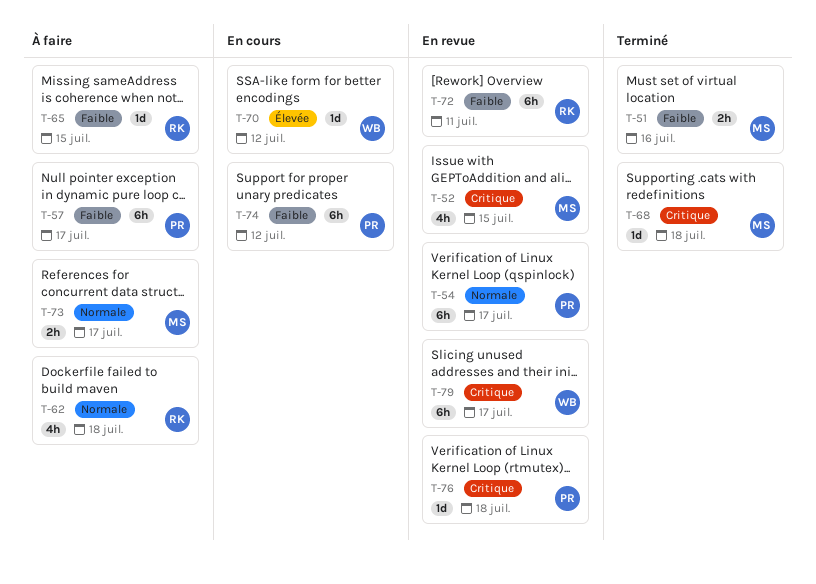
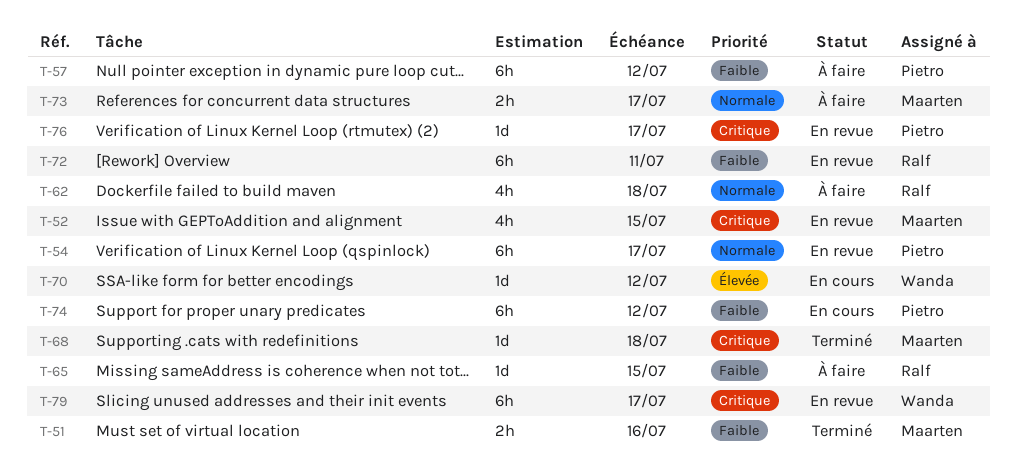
T-57, due: Jul 17 -> Jul 12
T-76, due: Jul 18 -> Jul 17

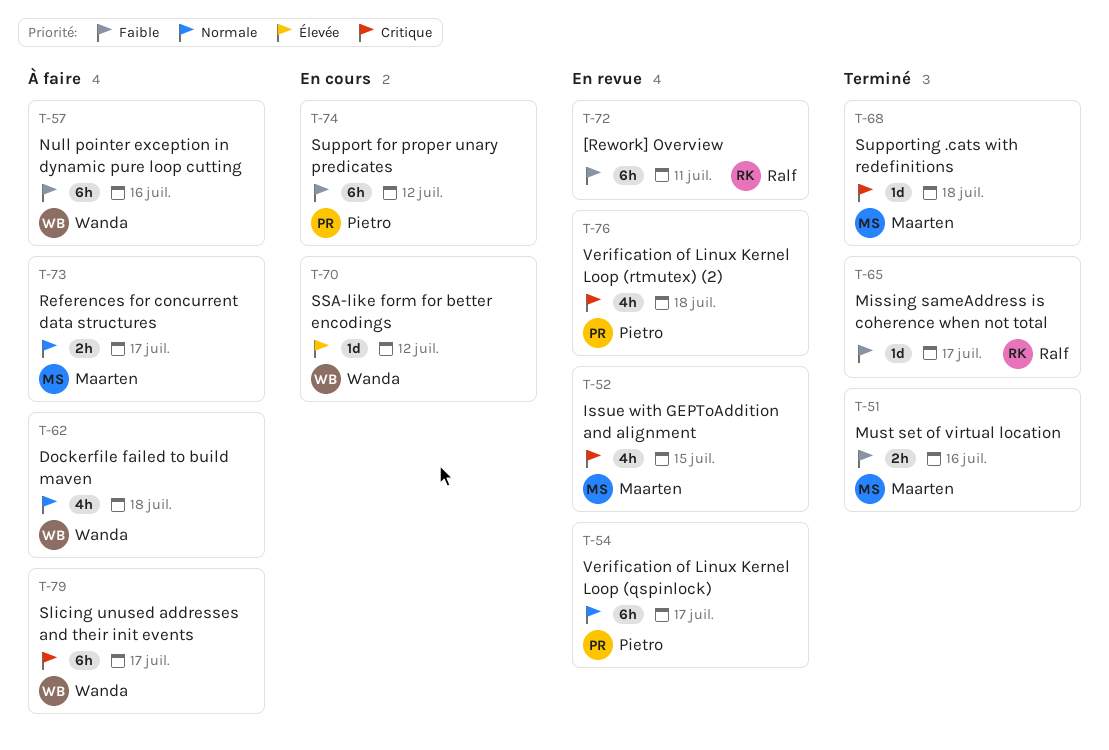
T-57, owner: Pietro -> Wanda
T-57, due: Jul 12 -> Jul 16
T-62, owner: Ralf -> Wanda
T-65, status: À faire -> Terminé
T-65, due: Jul 15 -> Jul 17
T-76, estimate: 1d -> 4h
T-76, due: Jul 17 -> Jul 18
T-79, status: En revue -> À faire

